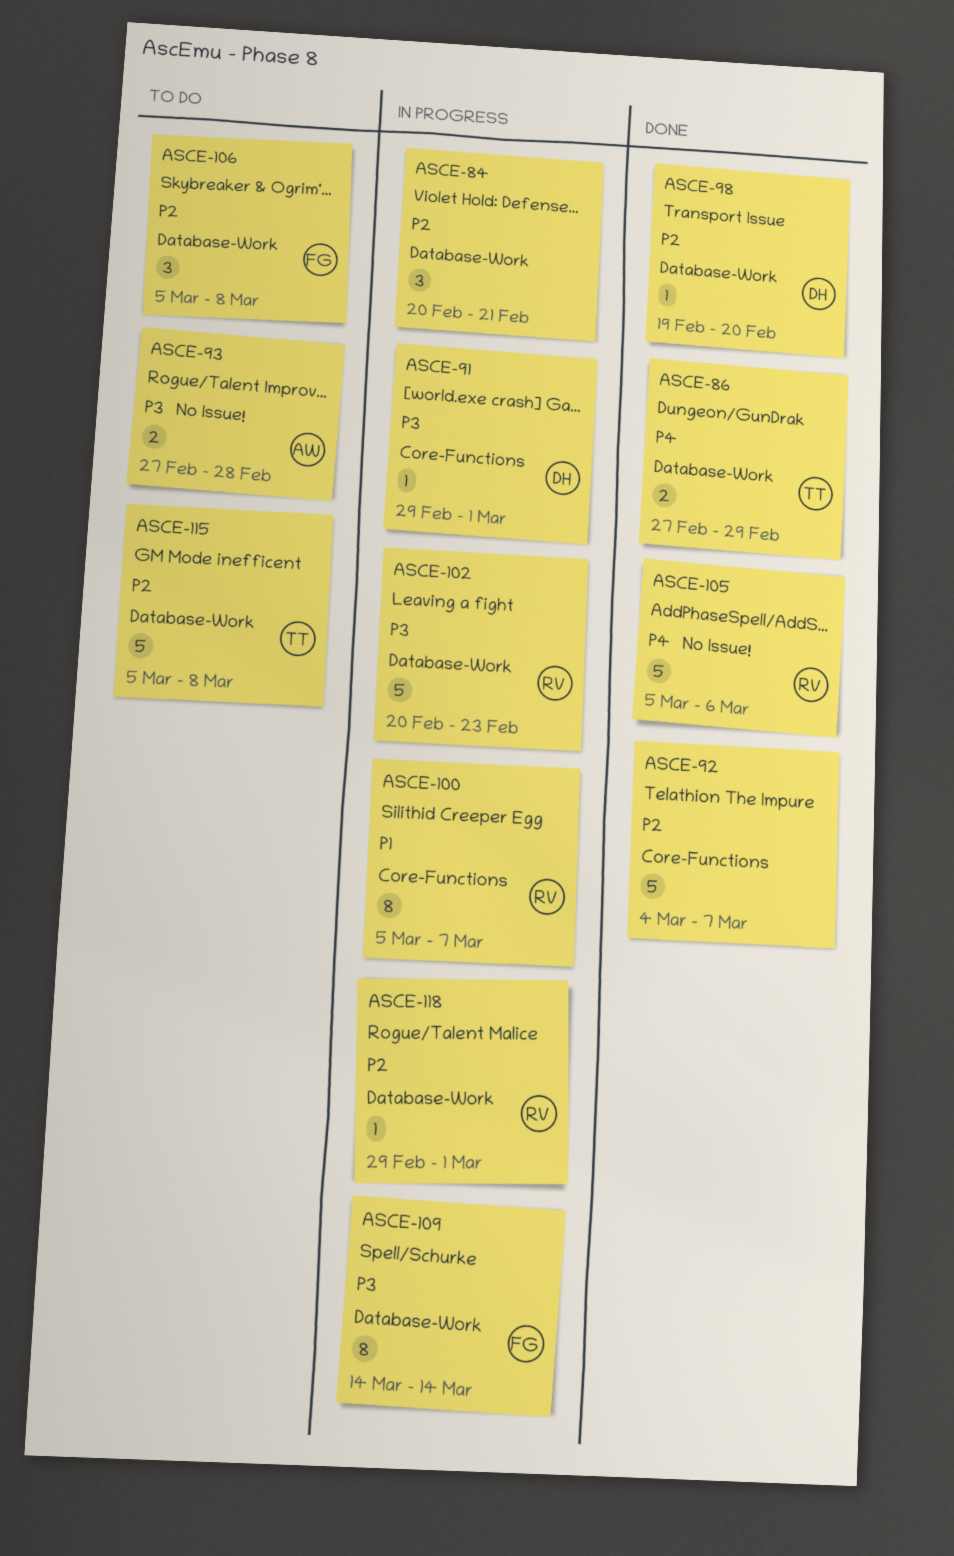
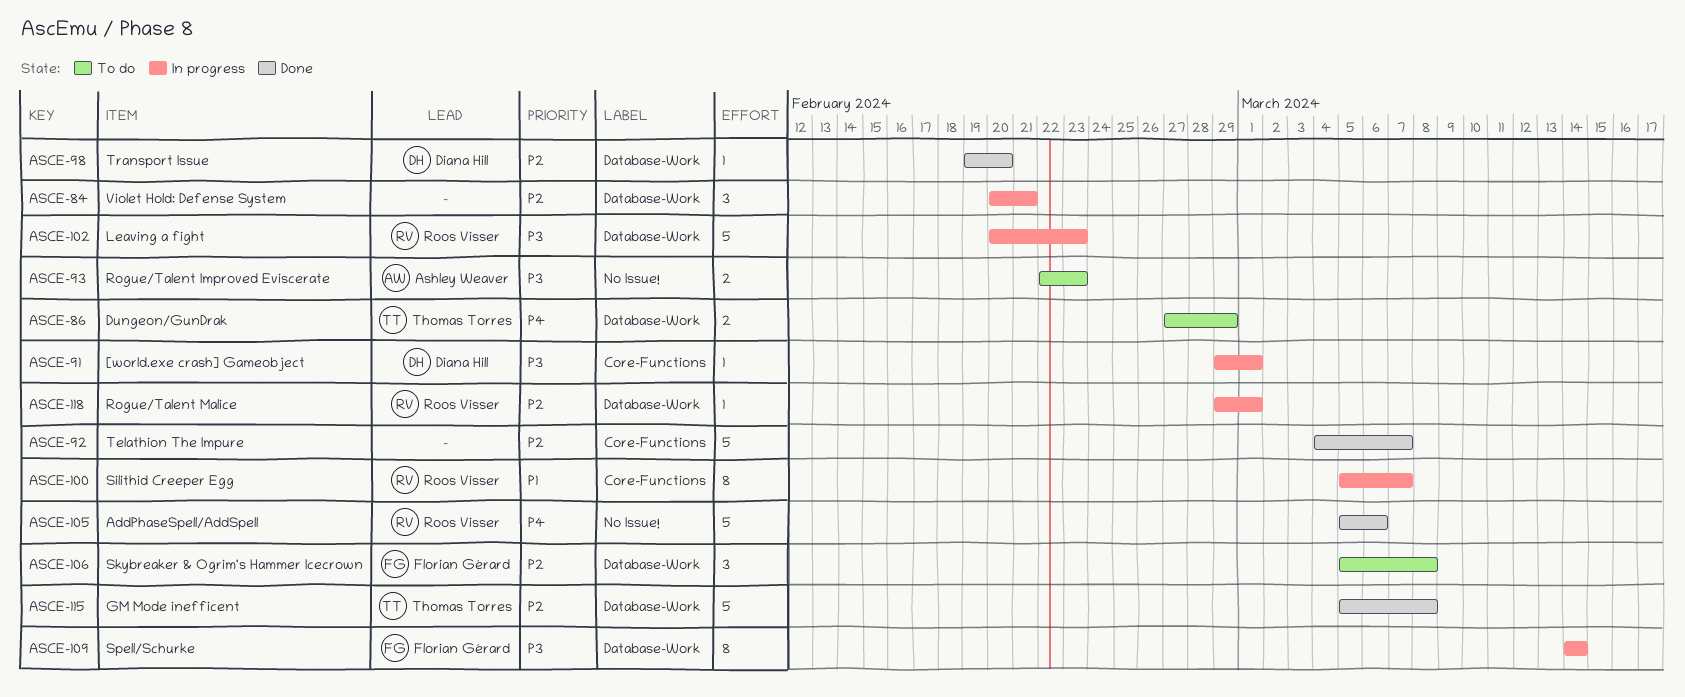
ASCE-86, status: Done -> To do
ASCE-93, start: Feb 27 -> Feb 22
ASCE-93, due: Feb 28 -> Feb 23
ASCE-115, status: To do -> Done

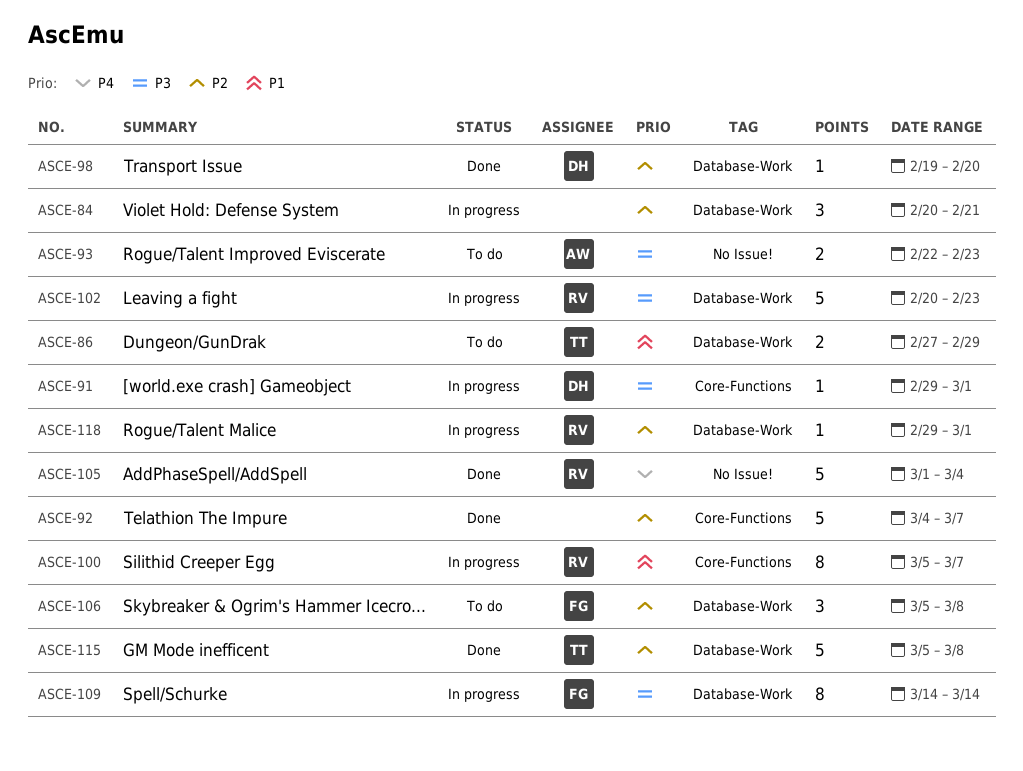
ASCE-86, priority: P4 -> P1
ASCE-105, start: Mar 5 -> Mar 1
ASCE-105, due: Mar 6 -> Mar 4

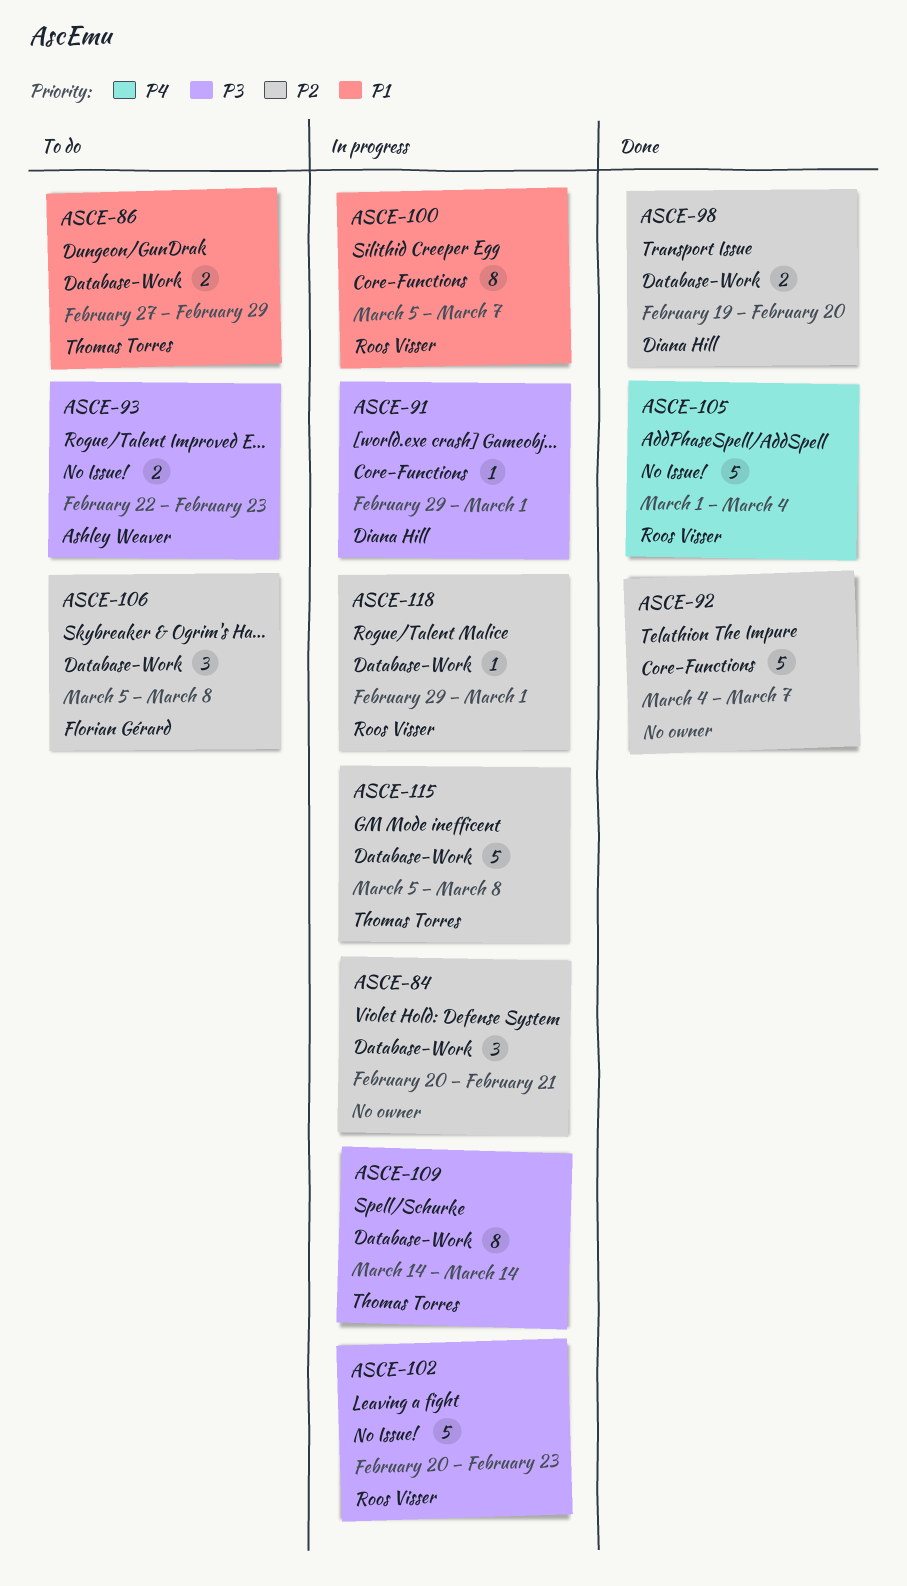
ASCE-98, estimate: 1 -> 2
ASCE-102, label: Database-Work -> No Issue!
ASCE-109, owner: Florian Gérard -> Thomas Torres
ASCE-115, status: Done -> In progress

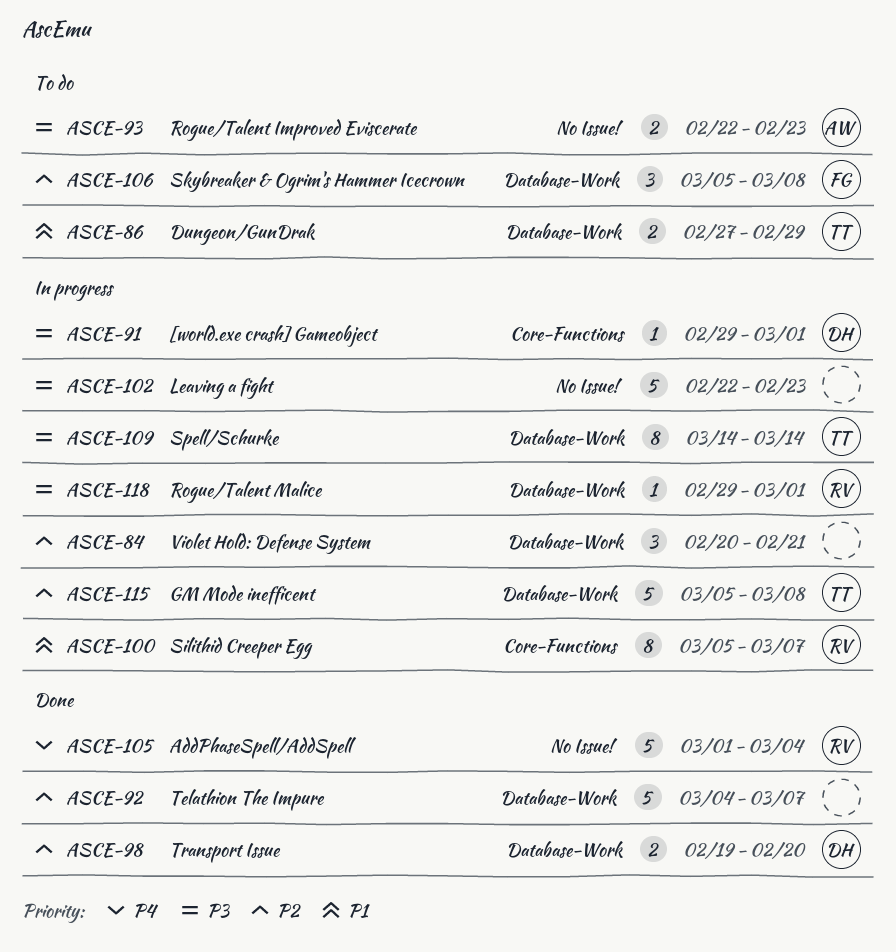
ASCE-92, label: Core-Functions -> Database-Work
ASCE-102, owner: Roos Visser -> none
ASCE-102, start: Feb 20 -> Feb 22
ASCE-118, priority: P2 -> P3

